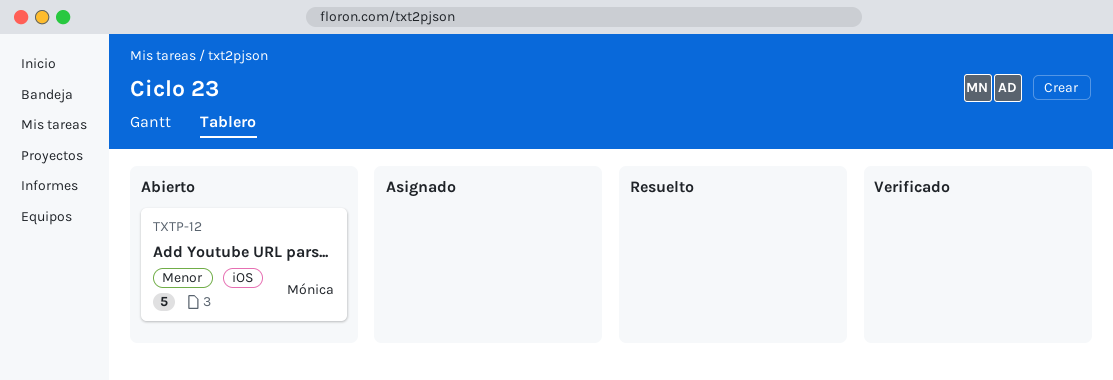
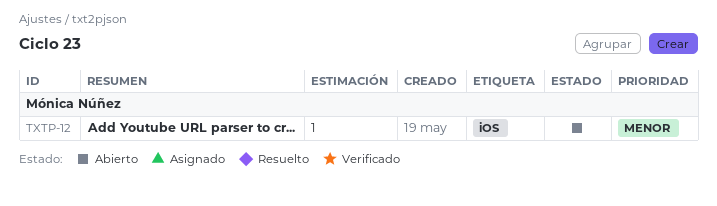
TXTP-12, estimate: 5 -> 1

